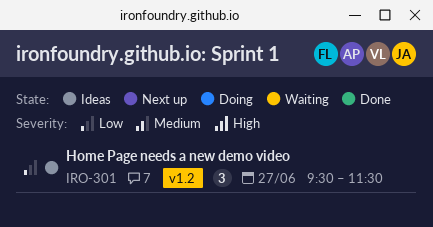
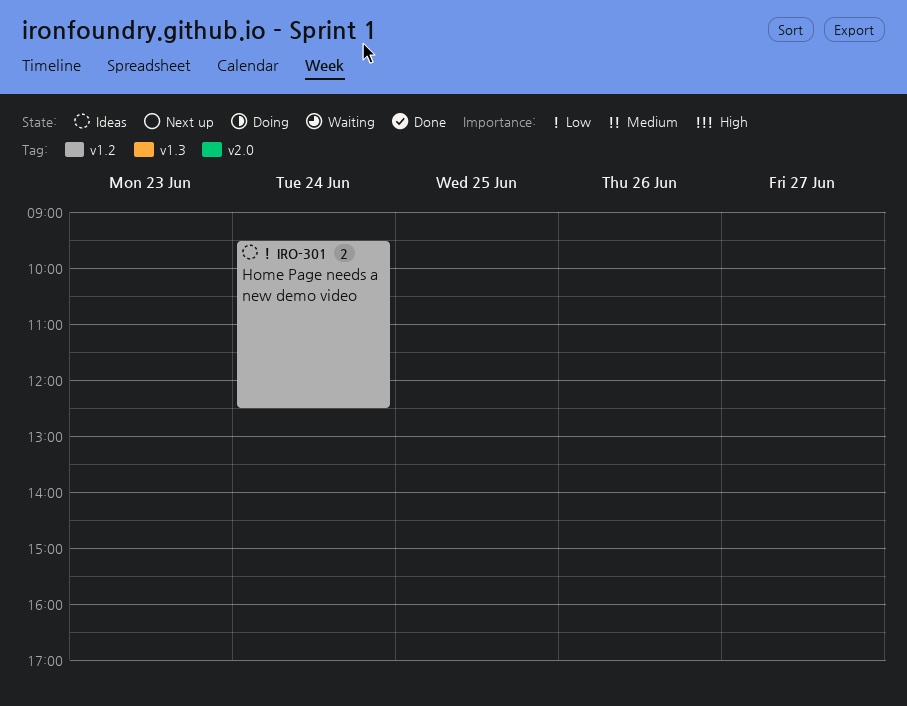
IRO-301, estimate: 3 -> 2
IRO-301, day: Jun 27 -> Jun 24
IRO-301, ends: 11:30 -> 12:30

